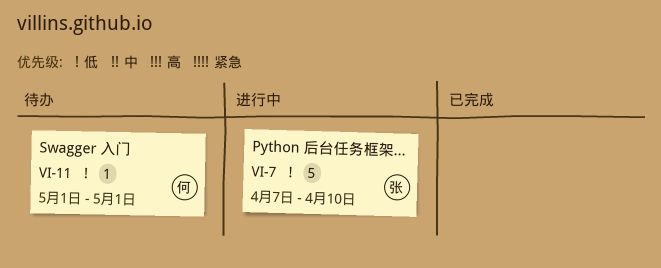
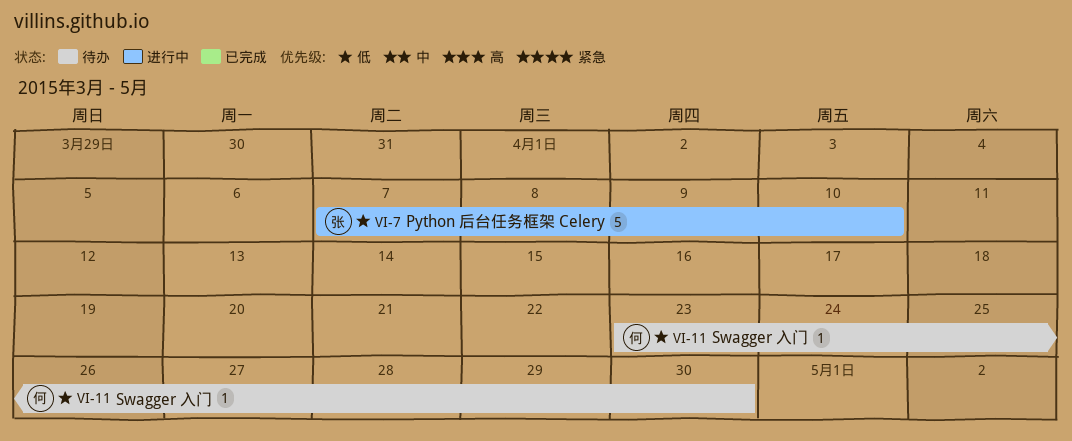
VI-11, start: May 1 -> Apr 23
VI-11, due: May 1 -> Apr 30

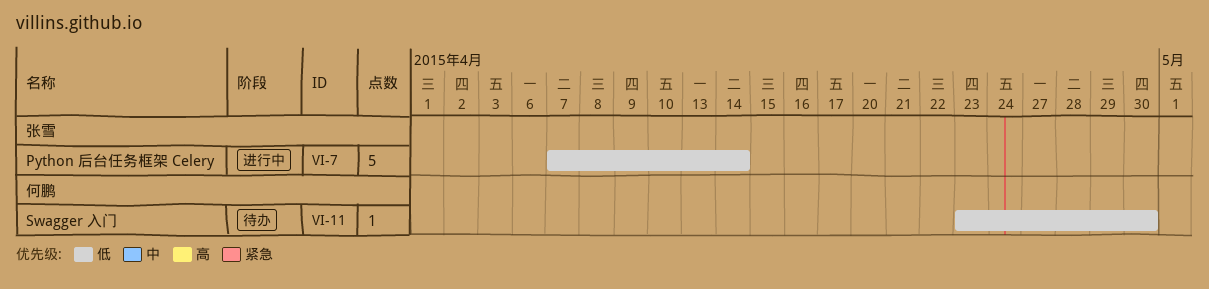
VI-7, due: Apr 10 -> Apr 14

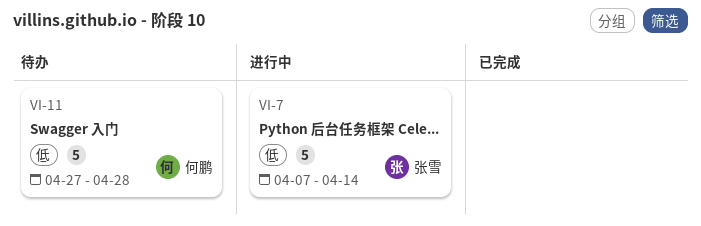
VI-11, estimate: 1 -> 5
VI-11, start: Apr 23 -> Apr 27
VI-11, due: Apr 30 -> Apr 28

